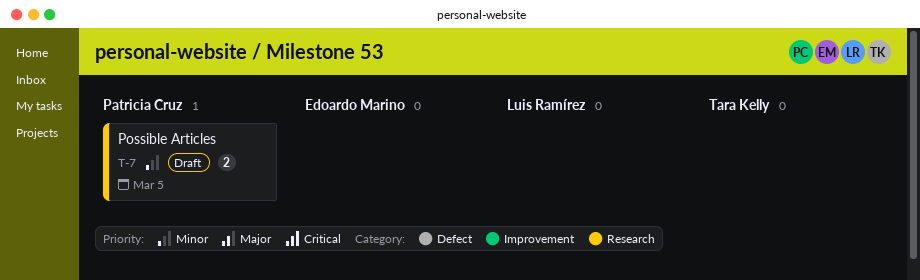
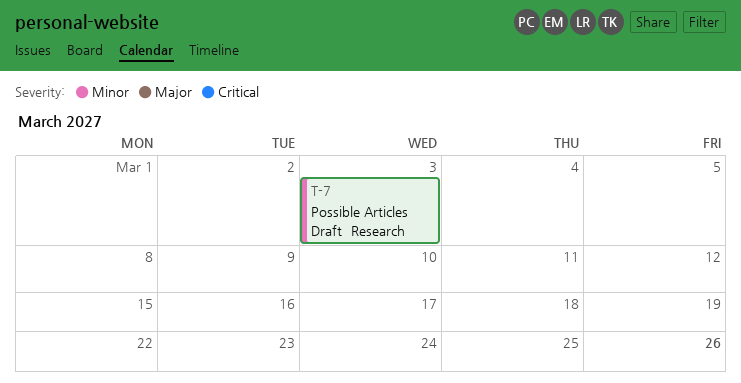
T-7, due: Mar 5 -> Mar 3

